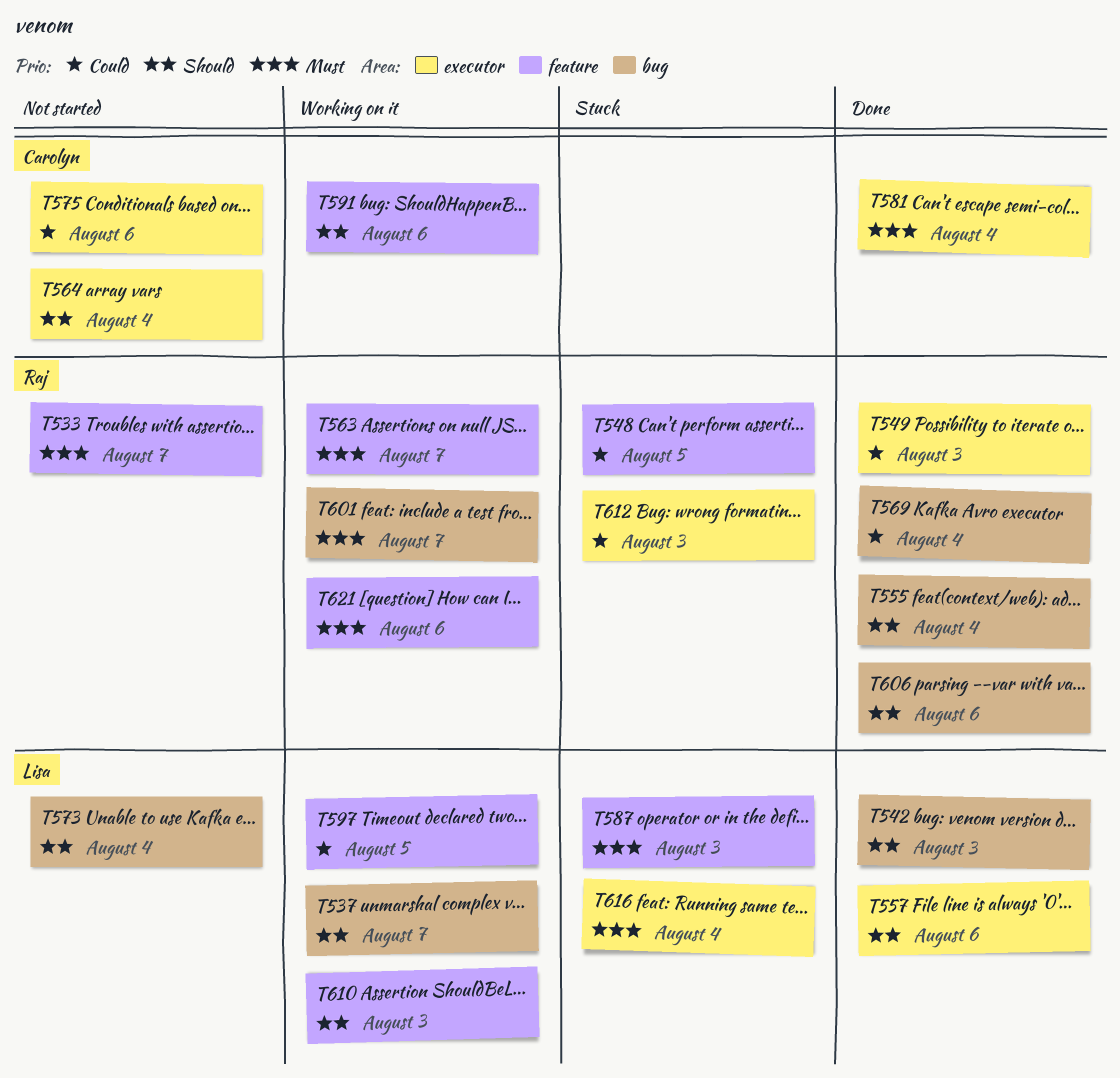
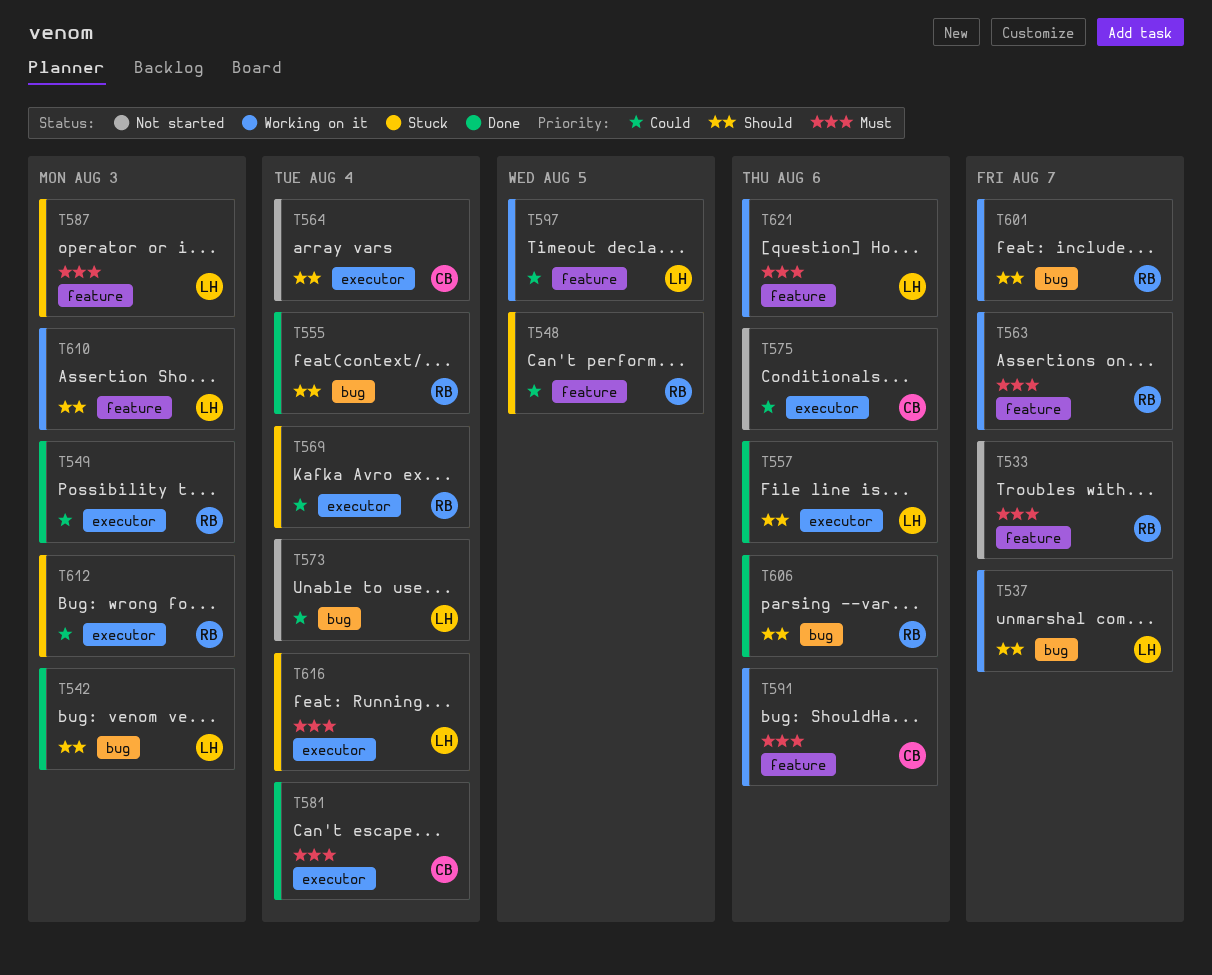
T569, status: Done -> Stuck
T569, label: bug -> executor
T573, priority: Should -> Could
T591, priority: Should -> Must
T601, priority: Must -> Should
T621, owner: Raj -> Lisa

